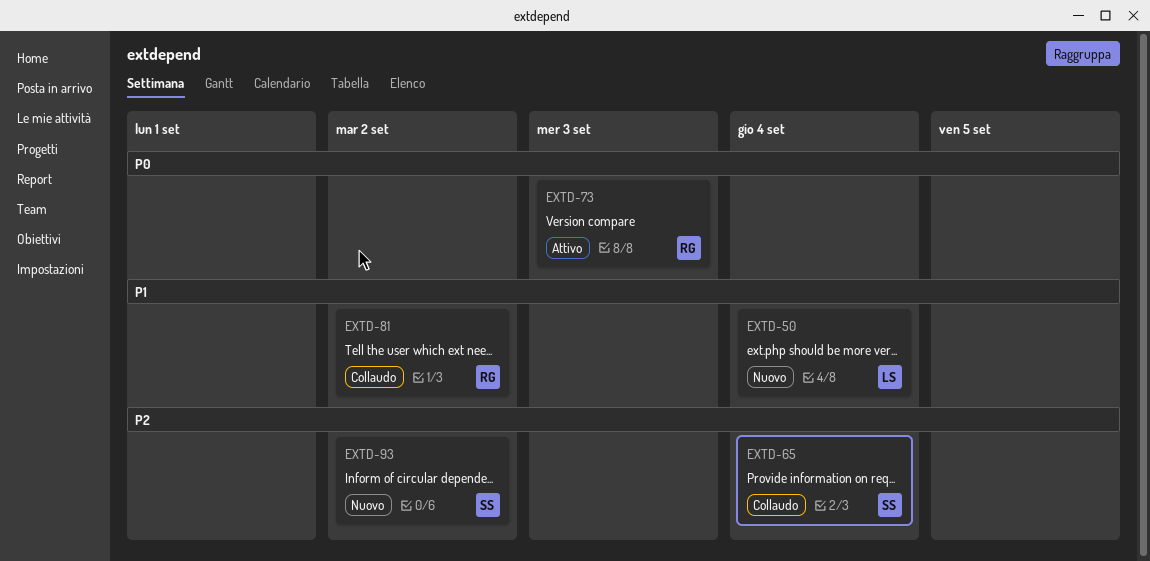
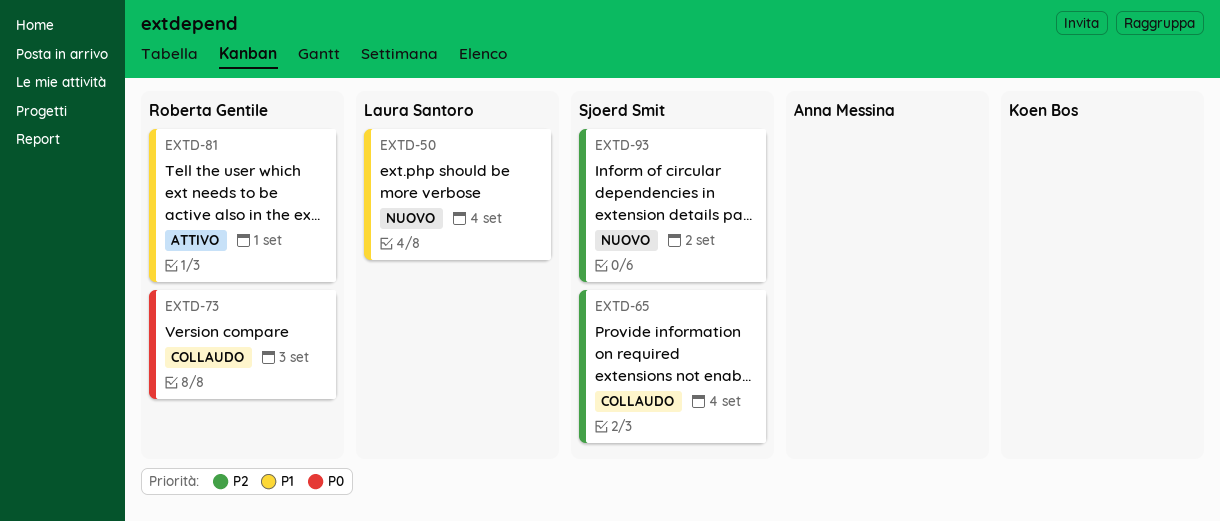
EXTD-73, status: Attivo -> Collaudo
EXTD-81, status: Collaudo -> Attivo
EXTD-81, due: Sep 2 -> Sep 1

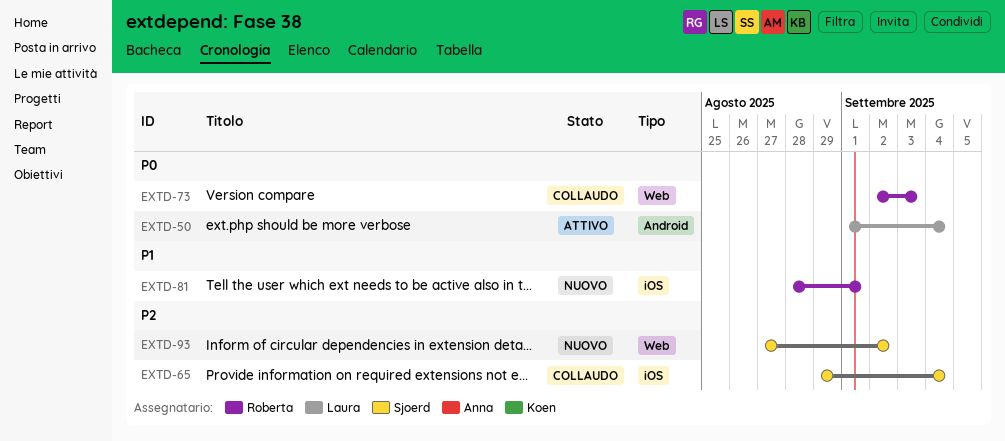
EXTD-50, status: Nuovo -> Attivo
EXTD-50, priority: P1 -> P0
EXTD-81, status: Attivo -> Nuovo

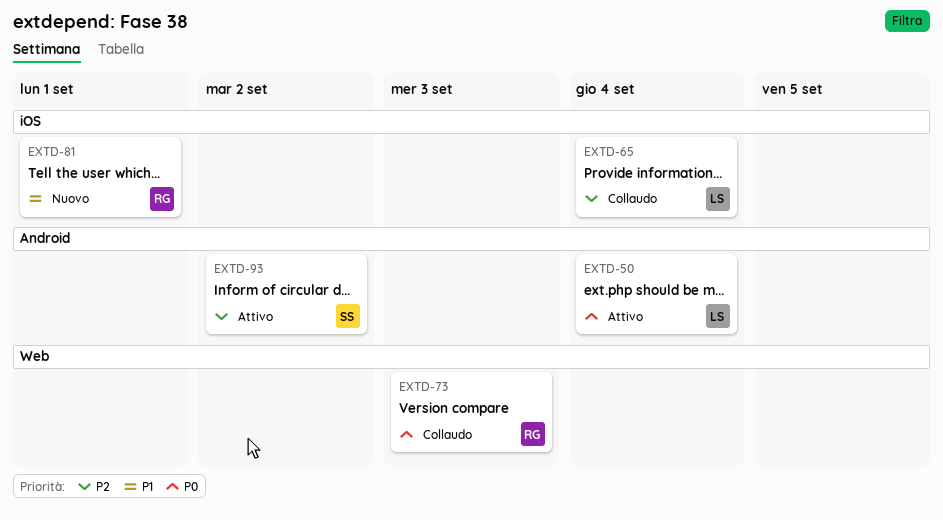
EXTD-65, owner: Sjoerd -> Laura
EXTD-93, status: Nuovo -> Attivo
EXTD-93, label: Web -> Android

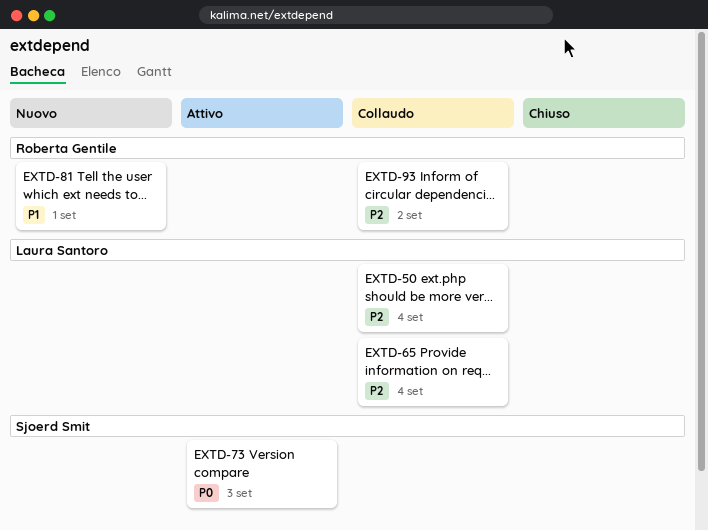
EXTD-50, status: Attivo -> Collaudo
EXTD-50, priority: P0 -> P2
EXTD-73, status: Collaudo -> Attivo
EXTD-73, owner: Roberta Gentile -> Sjoerd Smit
EXTD-93, status: Attivo -> Collaudo
EXTD-93, owner: Sjoerd Smit -> Roberta Gentile

